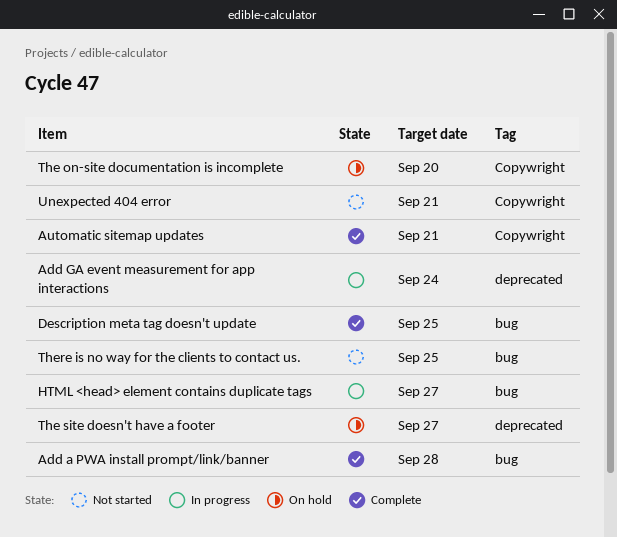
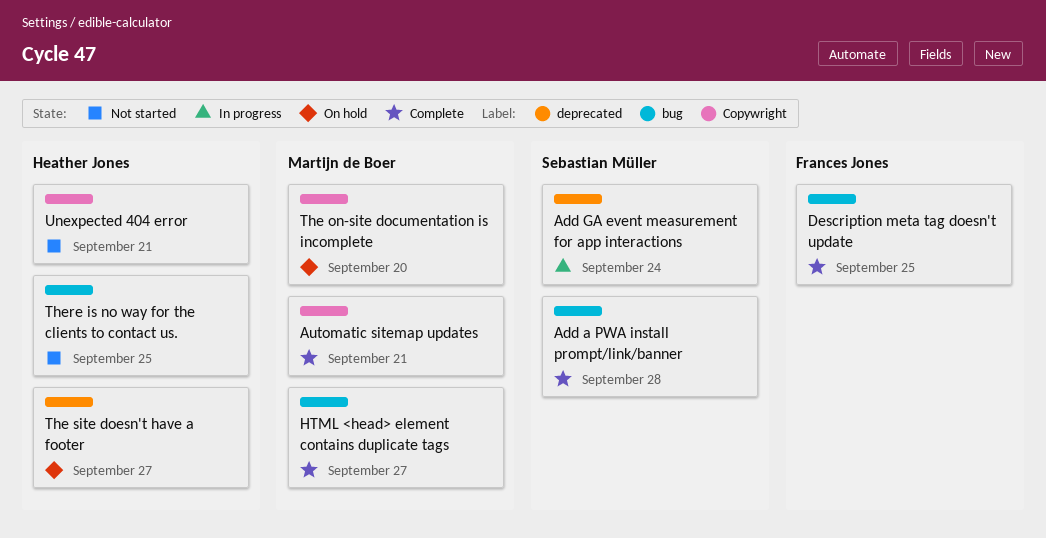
HTML <head> element contains duplicate tags, status: In progress -> Complete

